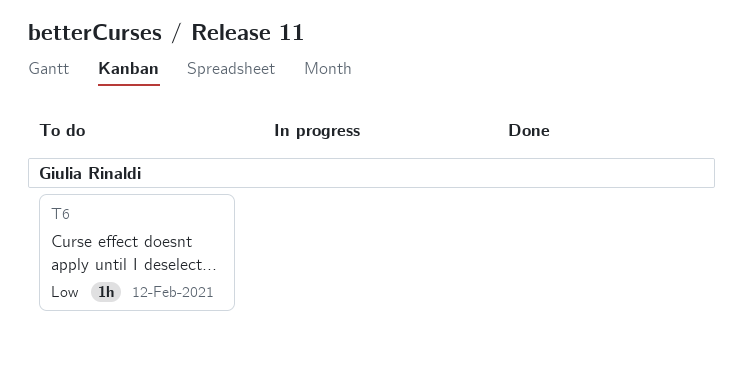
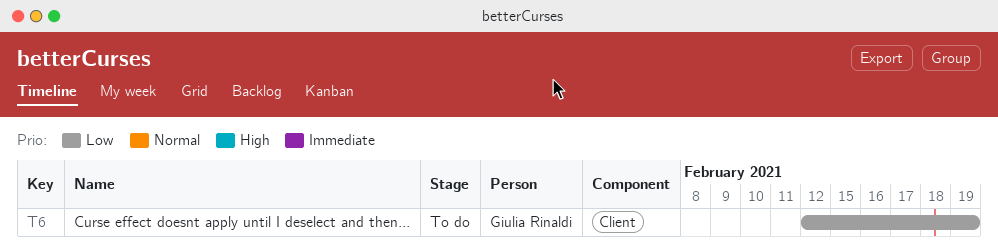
T6, due: Feb 12 -> Feb 19

